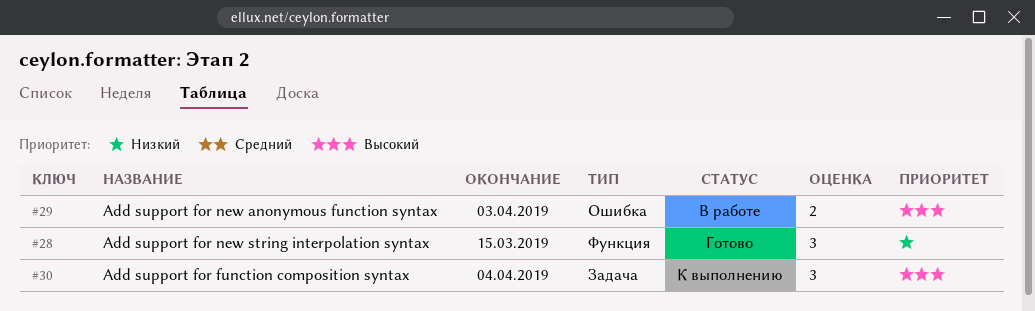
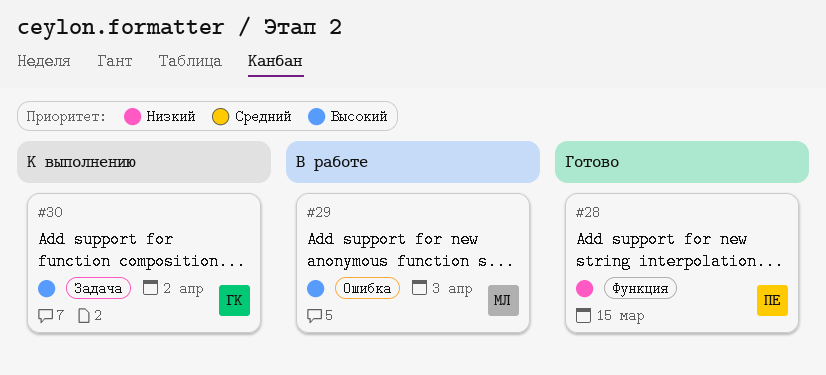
#30, due: Apr 4 -> Apr 2

